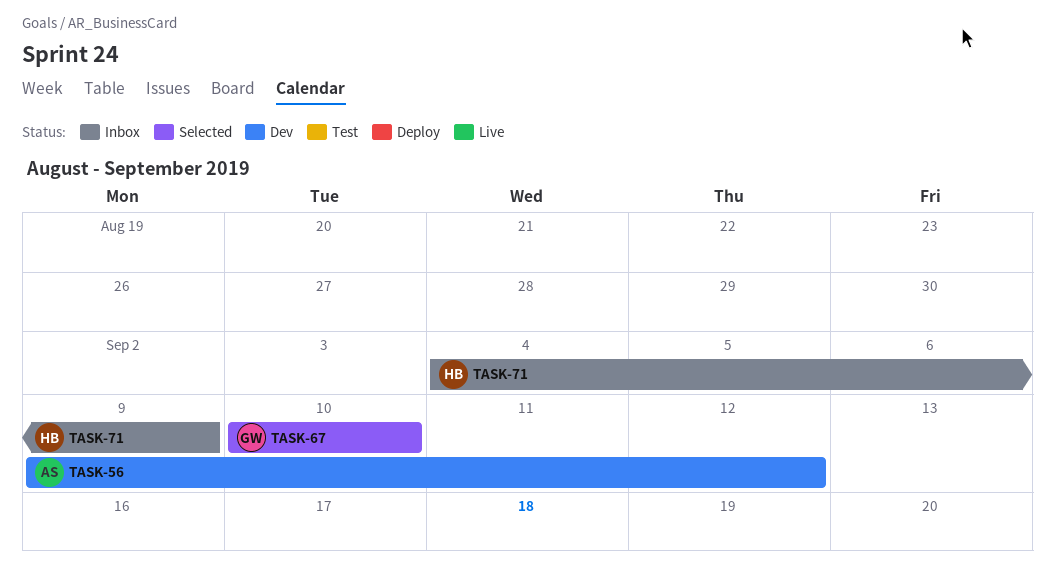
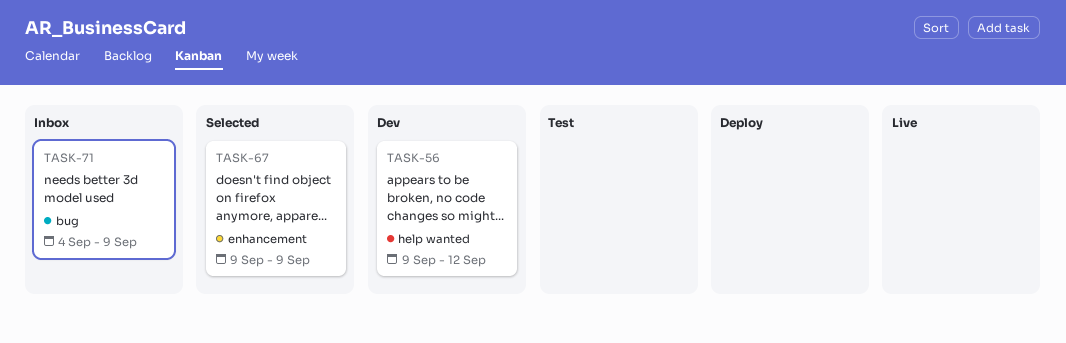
TASK-67, start: Sep 10 -> Sep 9
TASK-67, due: Sep 10 -> Sep 9

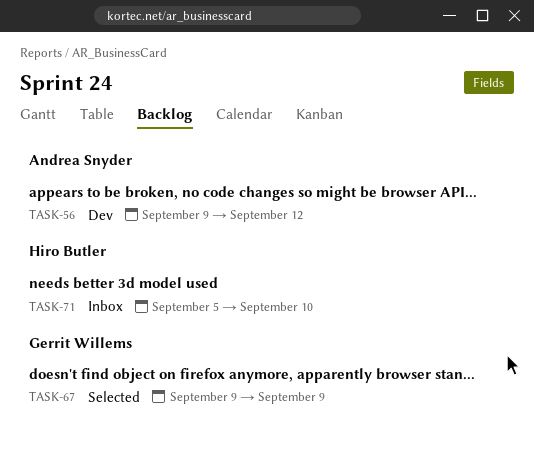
TASK-71, start: Sep 4 -> Sep 5
TASK-71, due: Sep 9 -> Sep 10

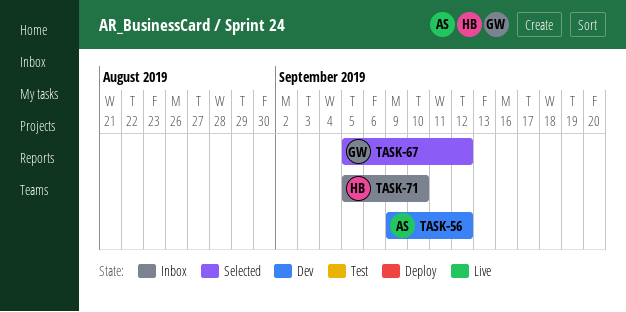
TASK-67, start: Sep 9 -> Sep 5
TASK-67, due: Sep 9 -> Sep 12

